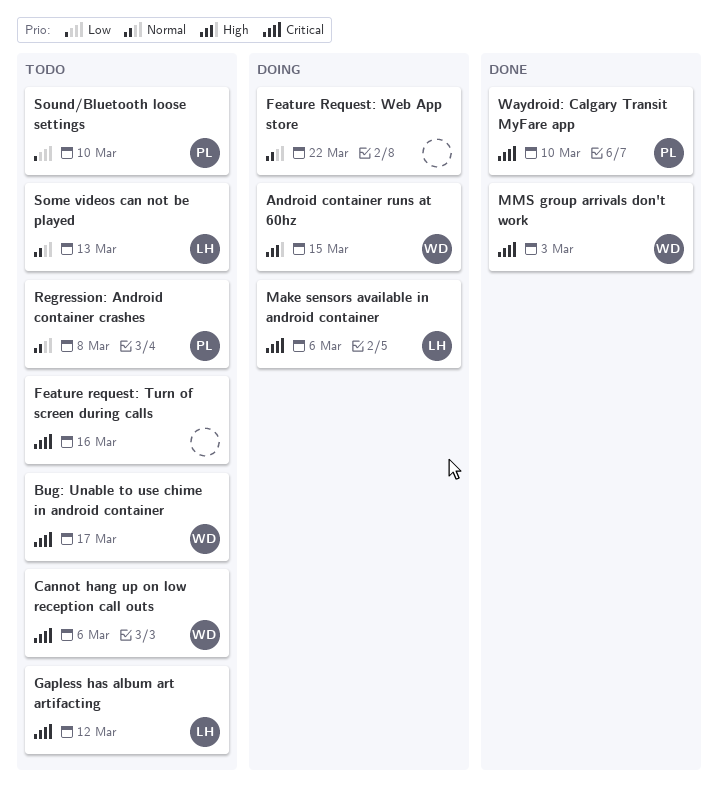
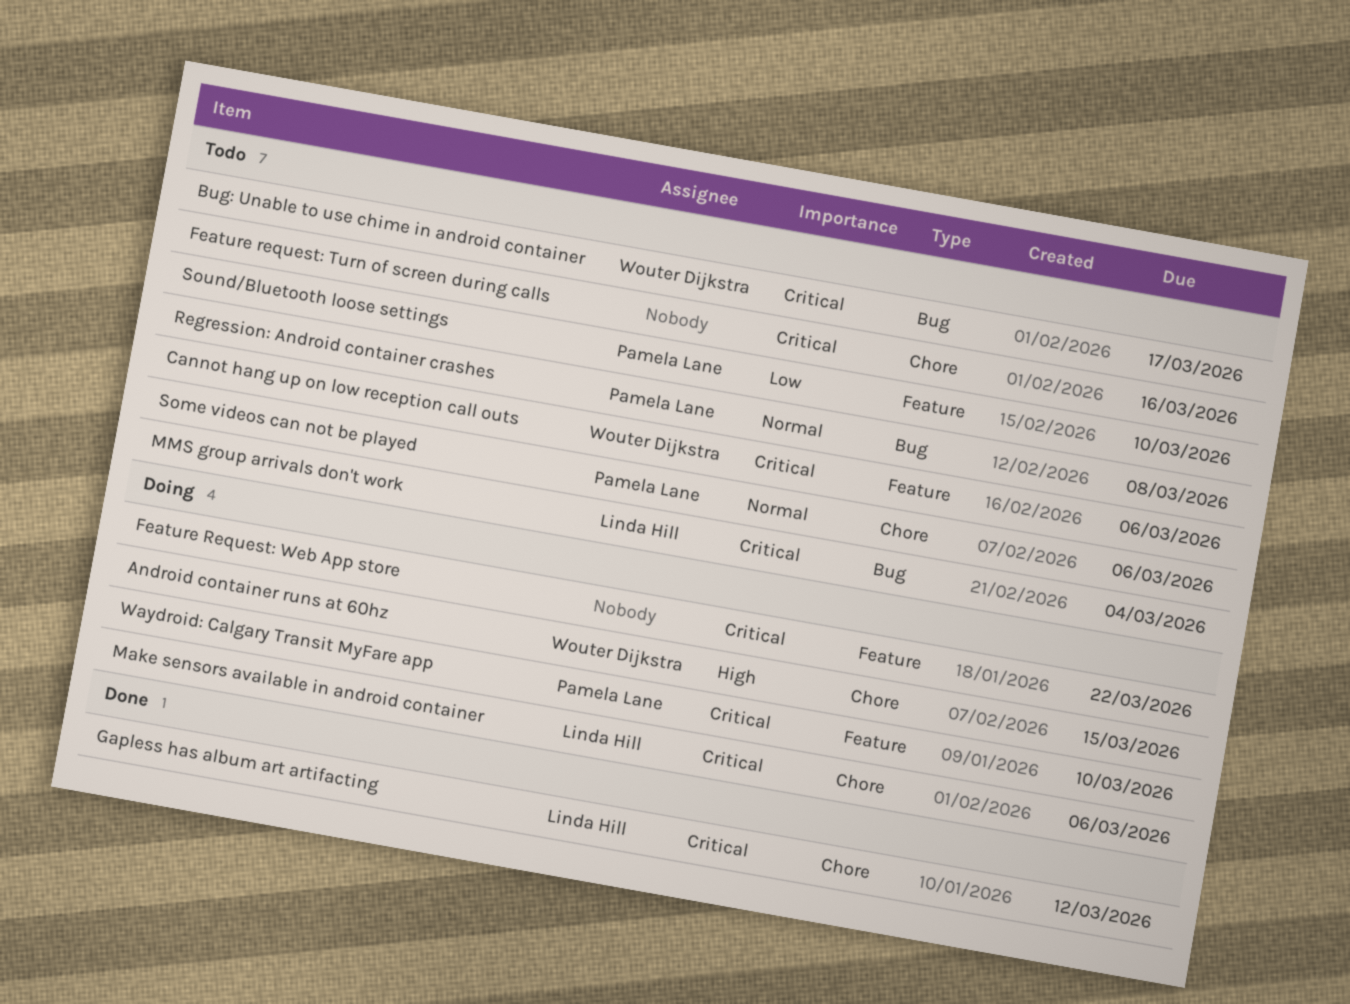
Feature Request: Web App store, priority: Normal -> Critical
Gapless has album art artifacting, status: Todo -> Done
MMS group arrivals don't work, status: Done -> Todo
MMS group arrivals don't work, owner: Wouter Dijkstra -> Linda Hill
MMS group arrivals don't work, due: Mar 3 -> Mar 4
Some videos can not be played, owner: Linda Hill -> Pamela Lane
Some videos can not be played, due: Mar 13 -> Mar 6
Waydroid: Calgary Transit MyFare app, status: Done -> Doing

